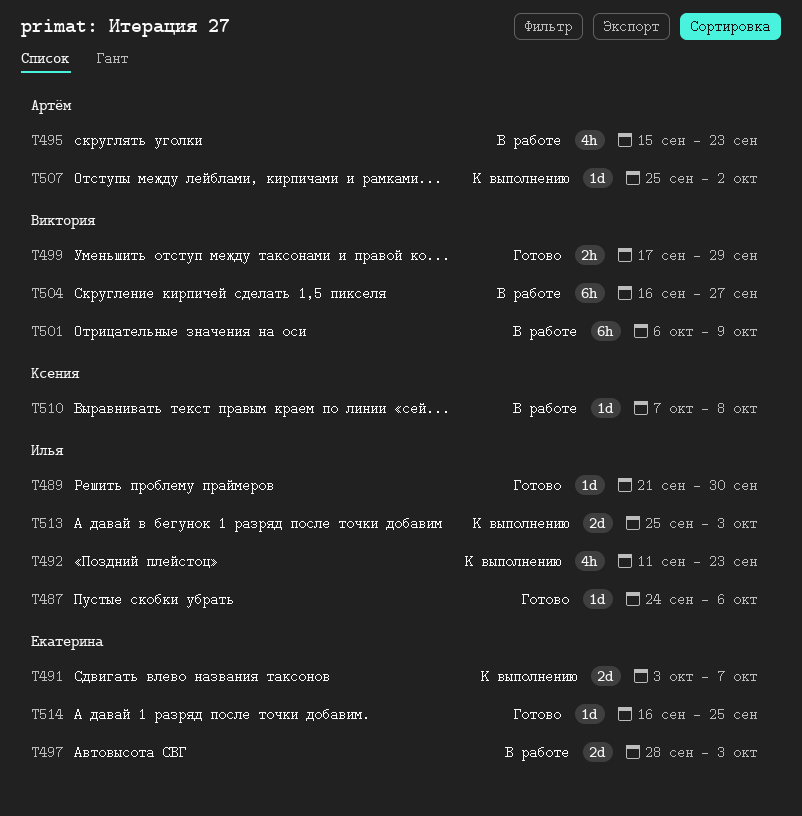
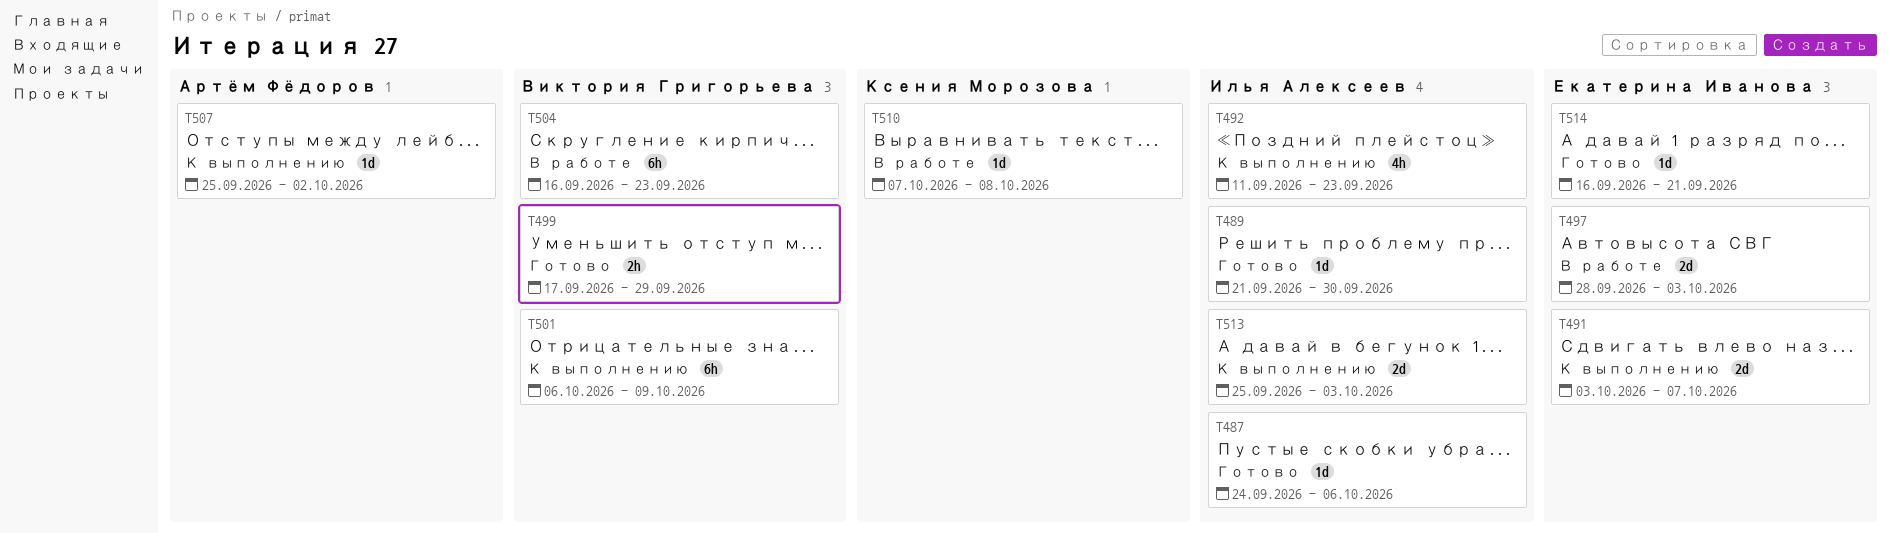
T495: present -> none
T501, status: В работе -> К выполнению
T504, due: Sep 27 -> Sep 23
T514, due: Sep 25 -> Sep 21

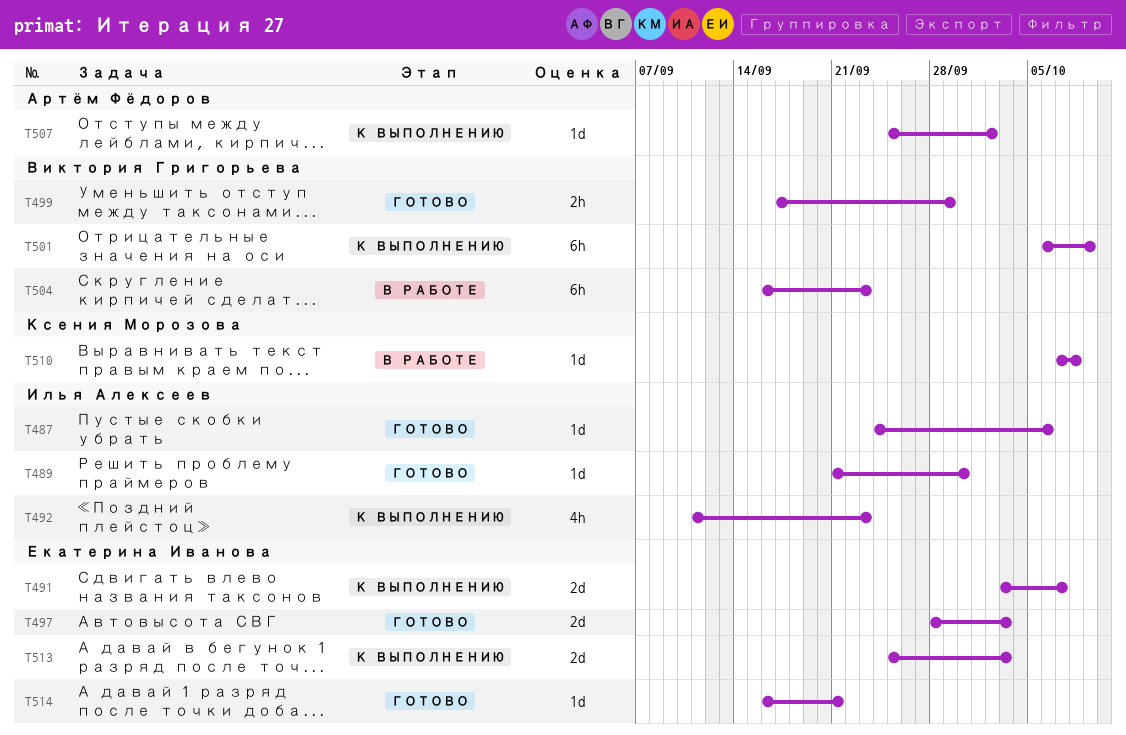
T497, status: В работе -> Готово
T513, owner: Илья Алексеев -> Екатерина Иванова

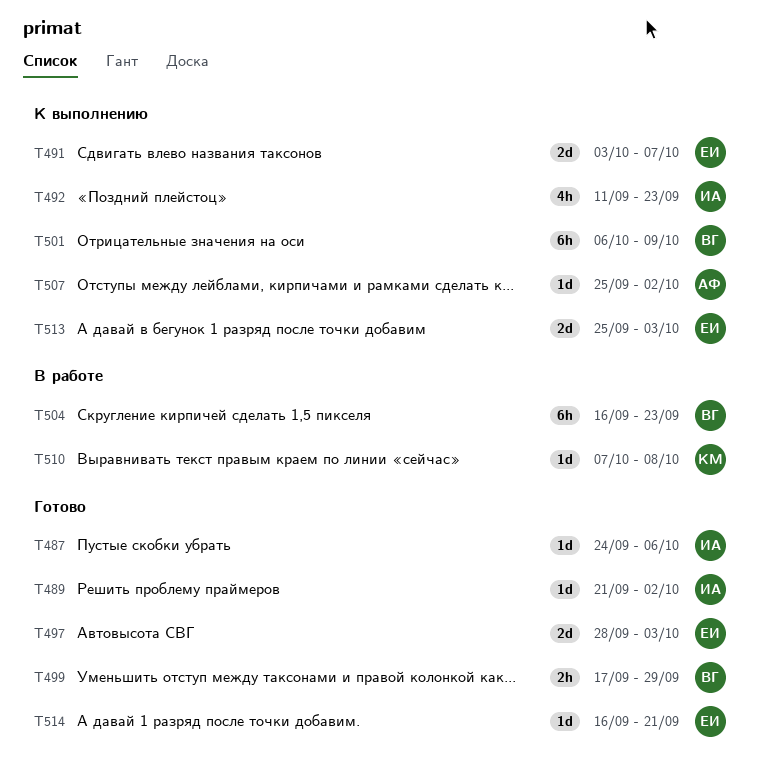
T489, due: Sep 30 -> Oct 2

